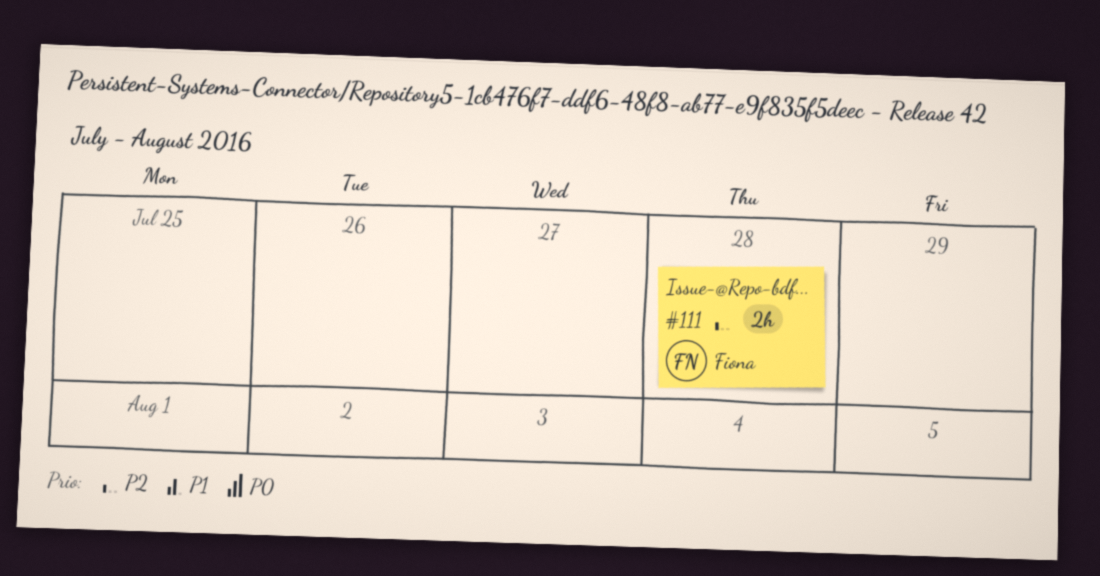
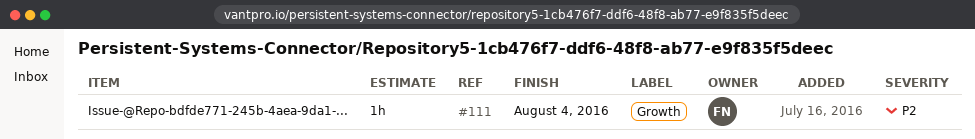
#111, estimate: 2h -> 1h
#111, due: Jul 28 -> Aug 4

